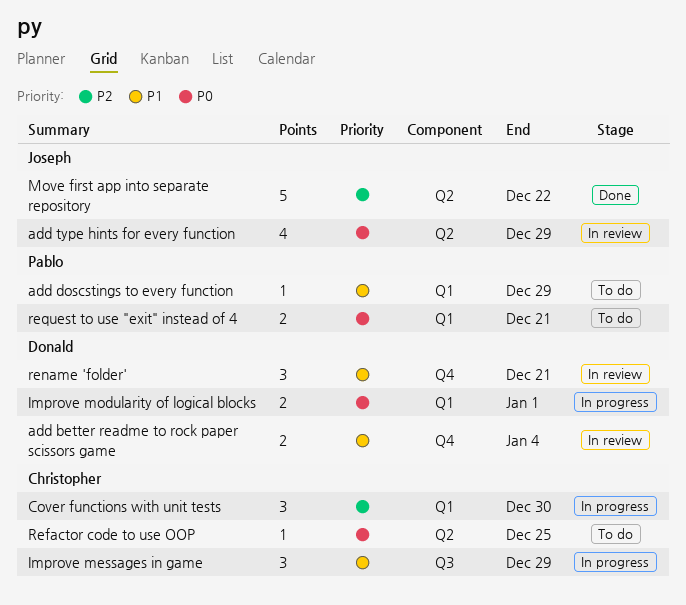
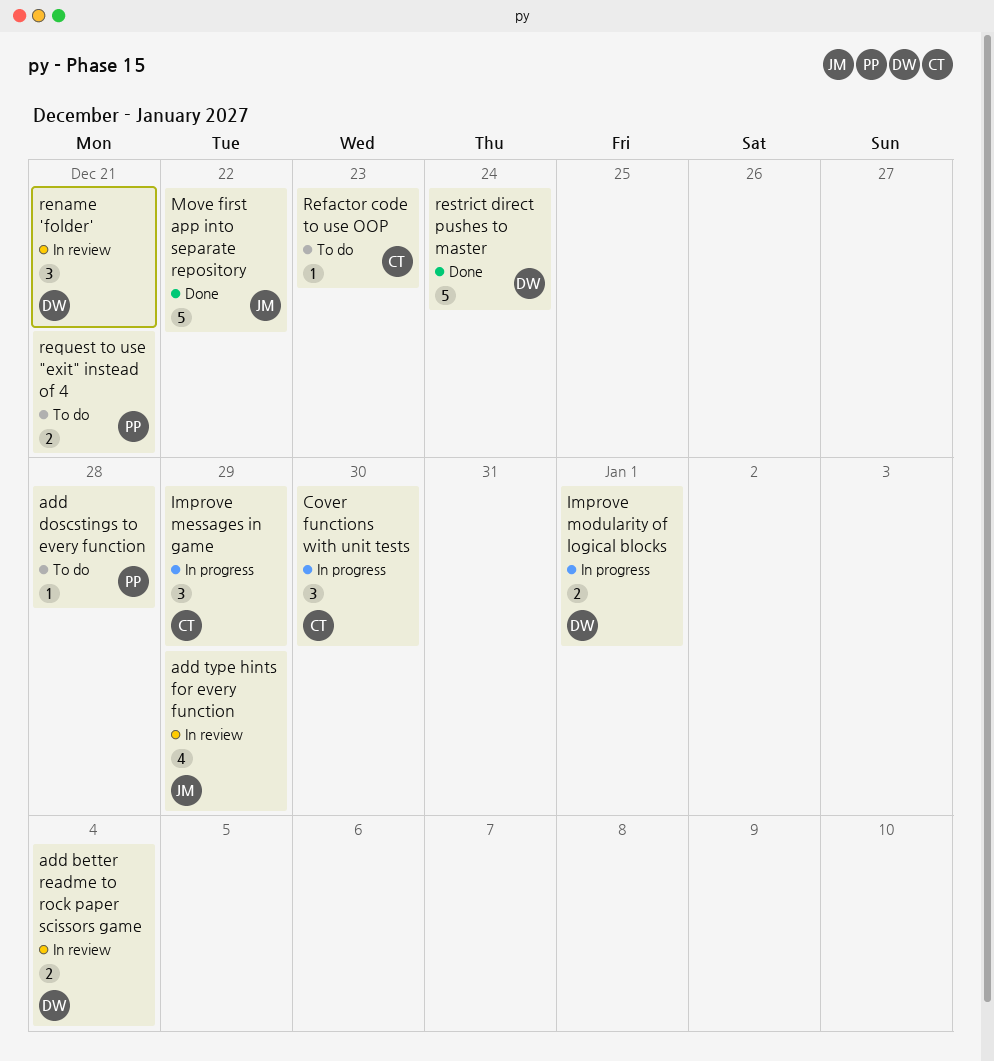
add doscstings to every function, due: Dec 29 -> Dec 28
Refactor code to use OOP, due: Dec 25 -> Dec 23
restrict direct pushes to master: none -> present

